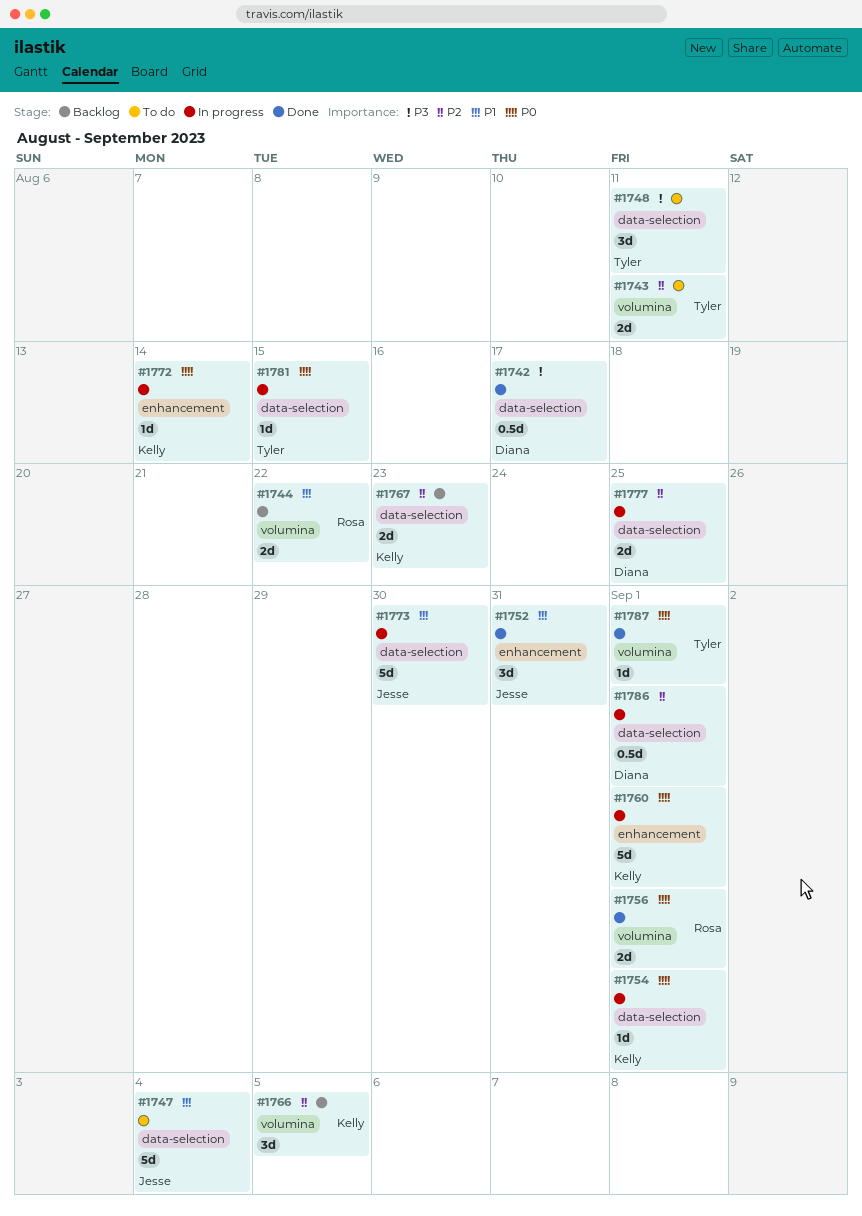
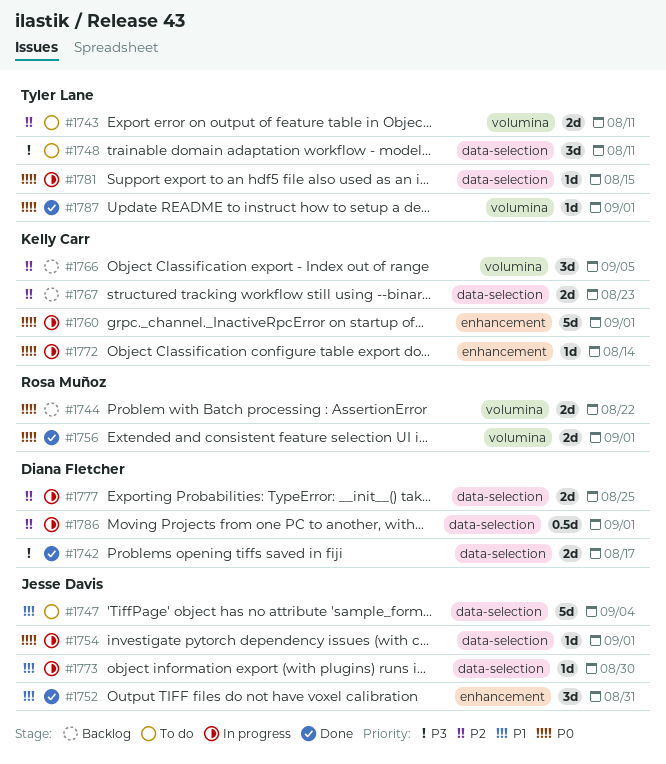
#1742, estimate: 0.5d -> 2d
#1744, priority: P1 -> P0
#1754, owner: Kelly Carr -> Jesse Davis
#1773, estimate: 5d -> 1d

